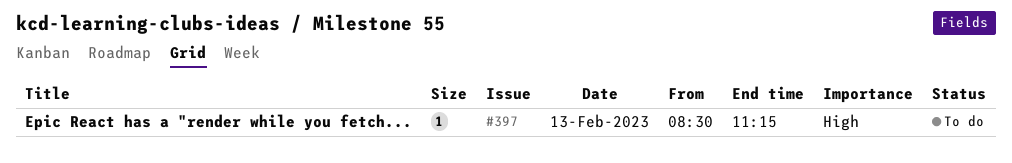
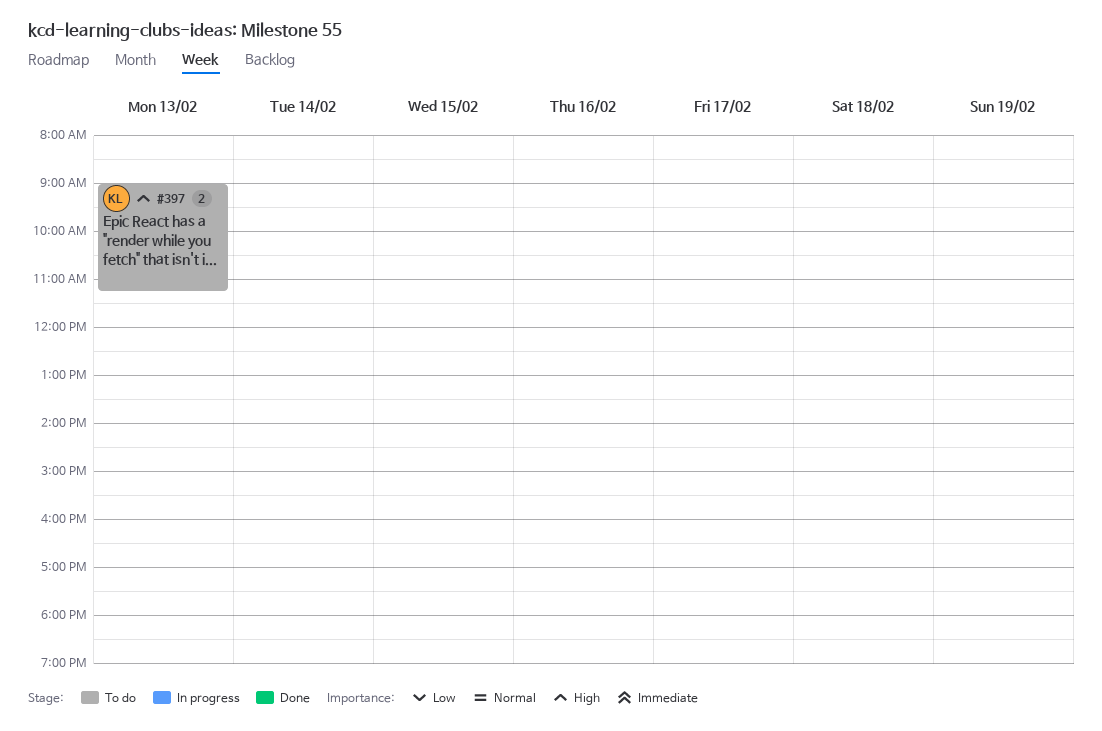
#397, estimate: 1 -> 2
#397, begins: 08:30 -> 09:00

